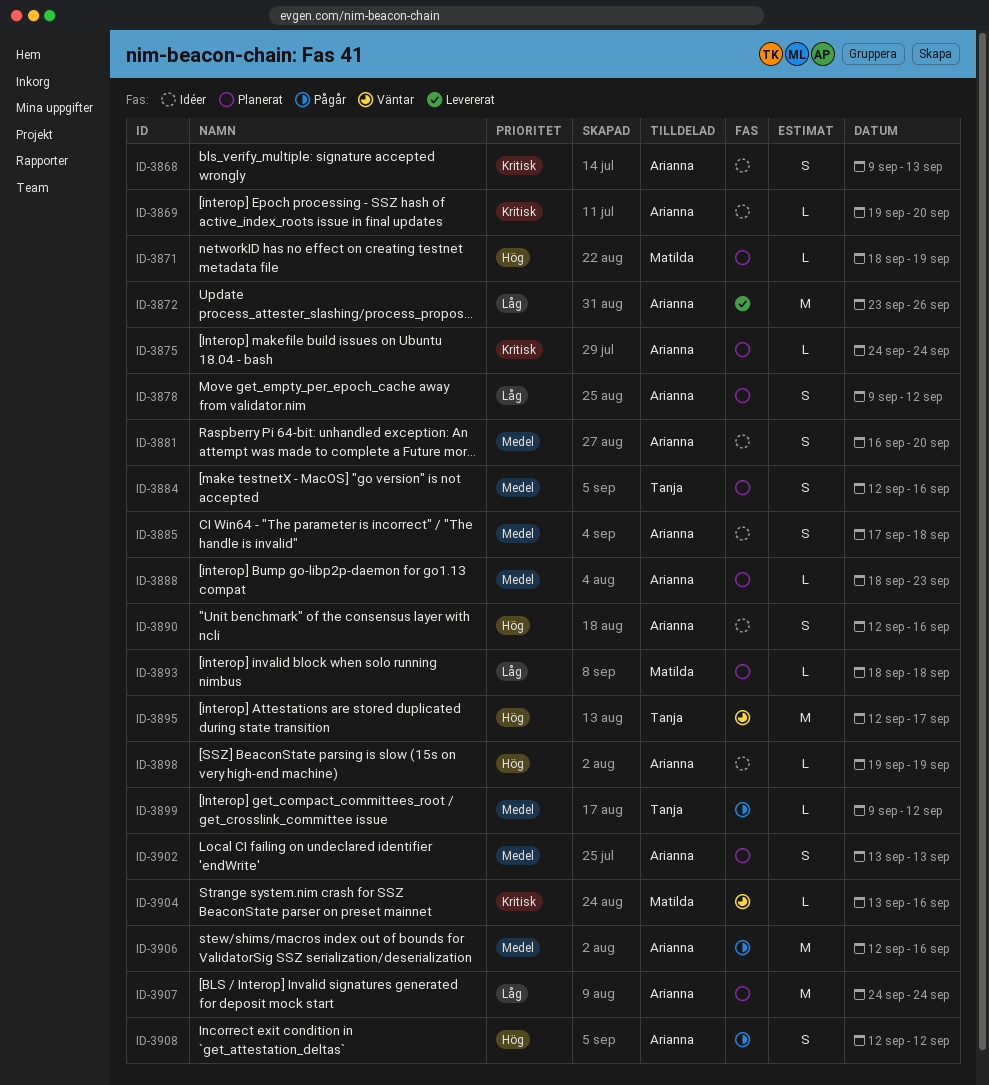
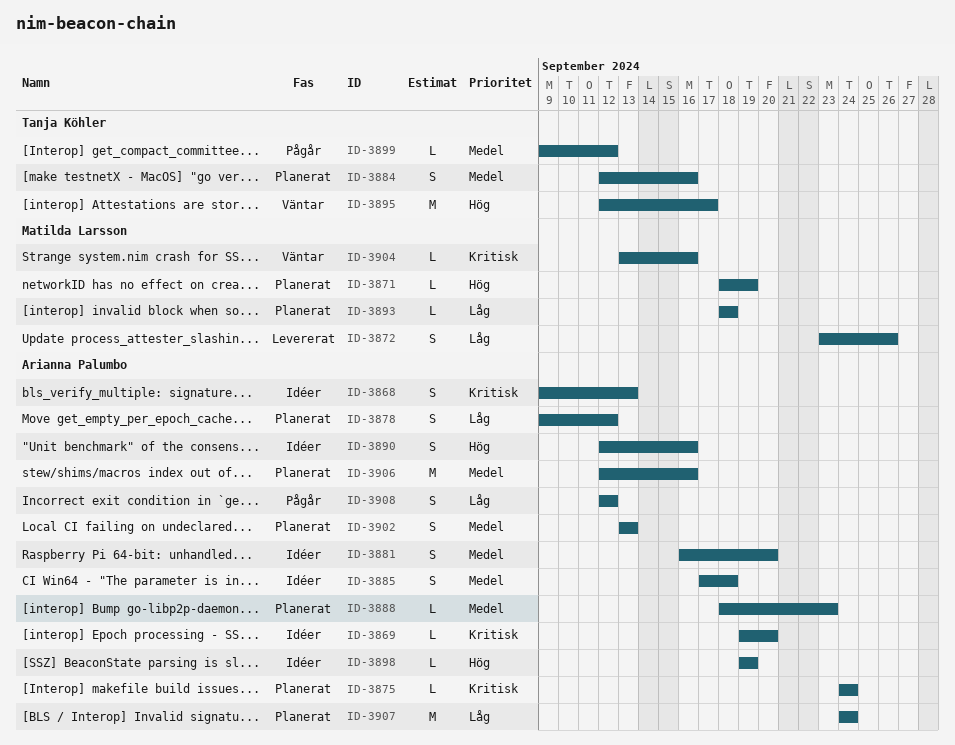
ID-3872, owner: Arianna Palumbo -> Matilda Larsson
ID-3872, estimate: M -> S
ID-3906, status: Pågår -> Planerat
ID-3908, priority: Hög -> Låg

